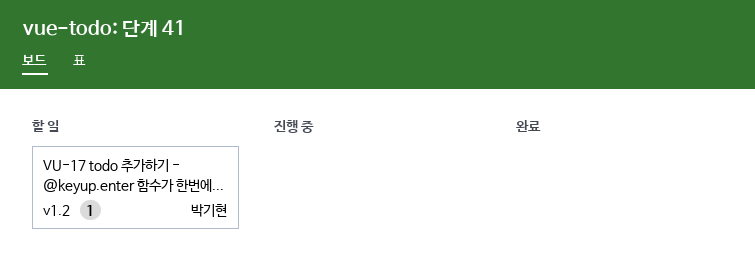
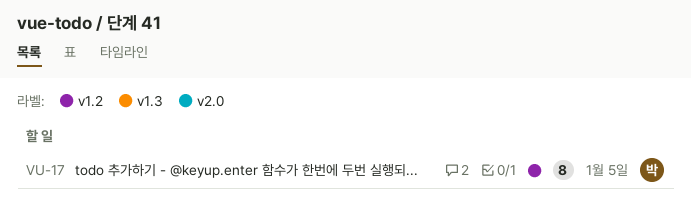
VU-17, estimate: 1 -> 8

